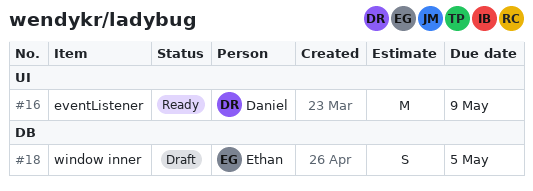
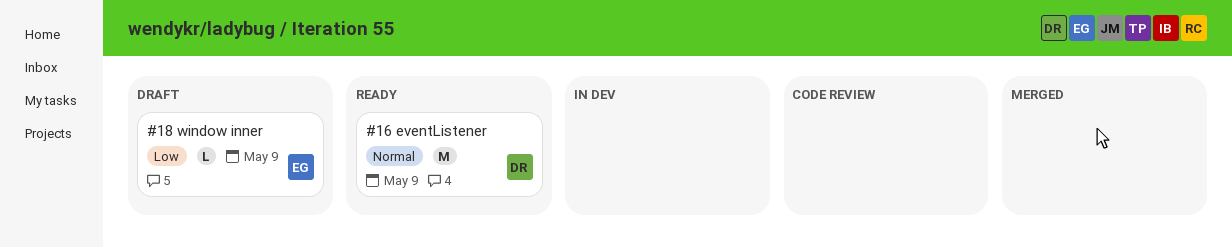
#18, estimate: S -> L
#18, due: May 5 -> May 9

